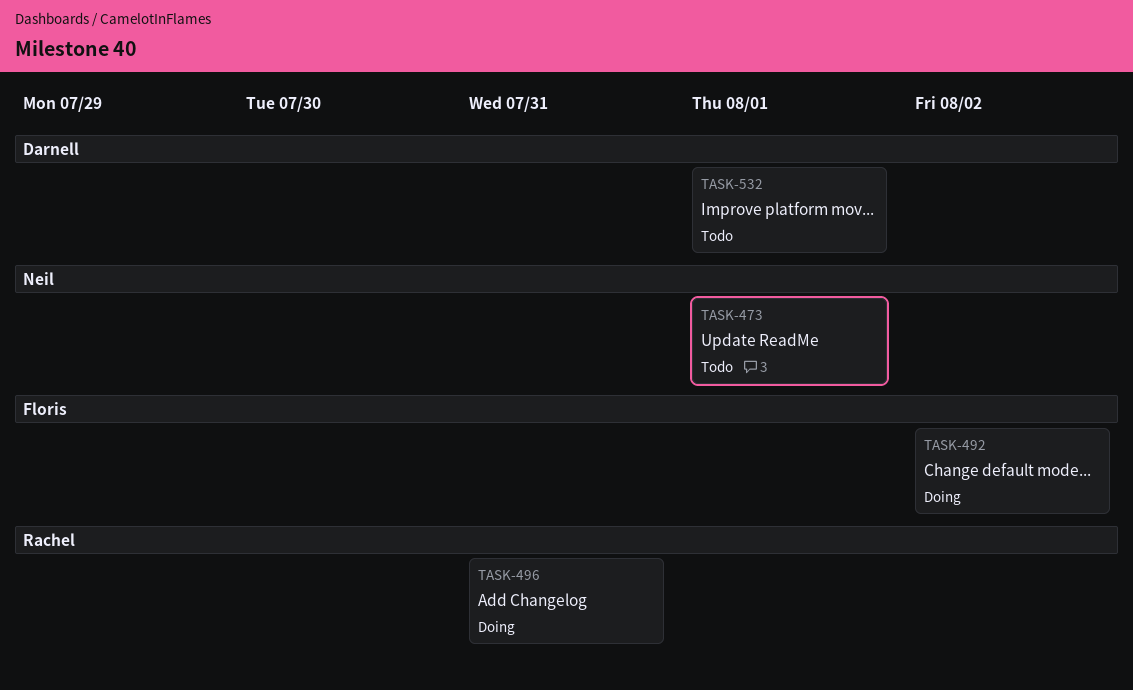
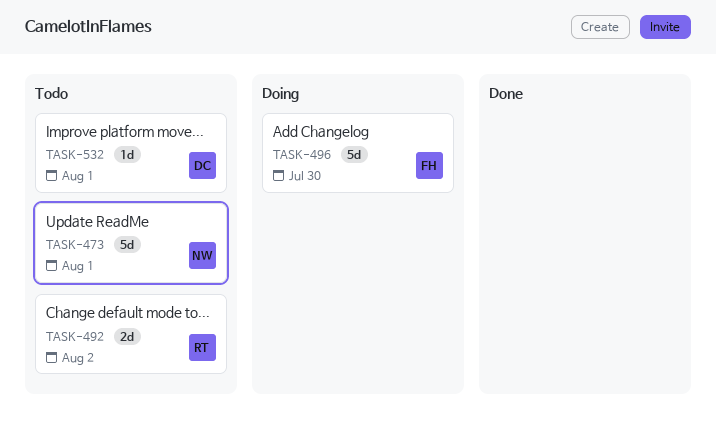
TASK-492, status: Doing -> Todo
TASK-492, owner: Floris -> Rachel
TASK-496, owner: Rachel -> Floris
TASK-496, due: Jul 31 -> Jul 30

